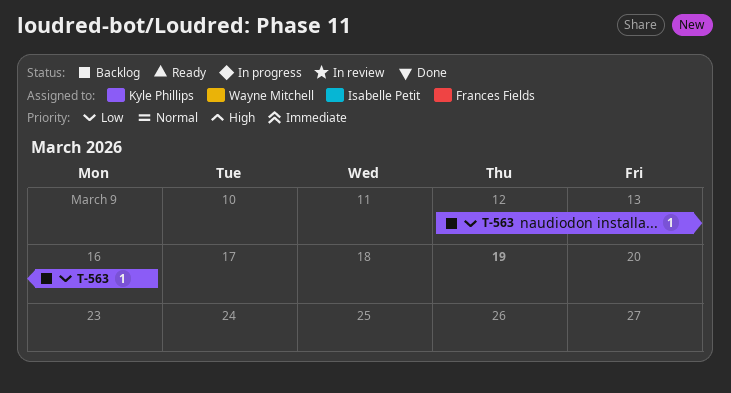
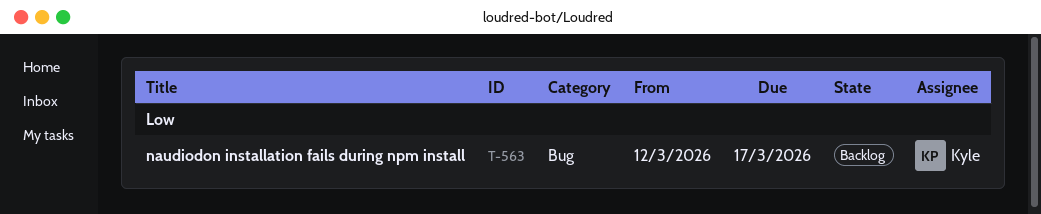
T-563, due: Mar 16 -> Mar 17

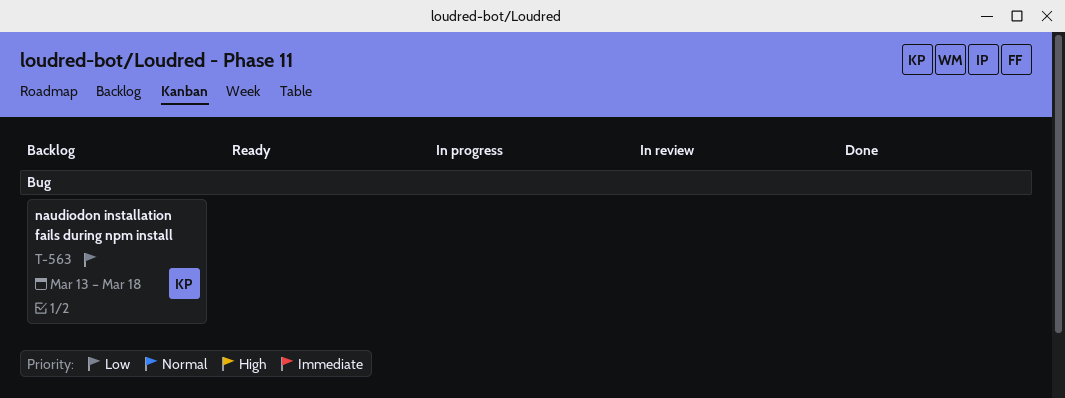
T-563, start: Mar 12 -> Mar 13
T-563, due: Mar 17 -> Mar 18

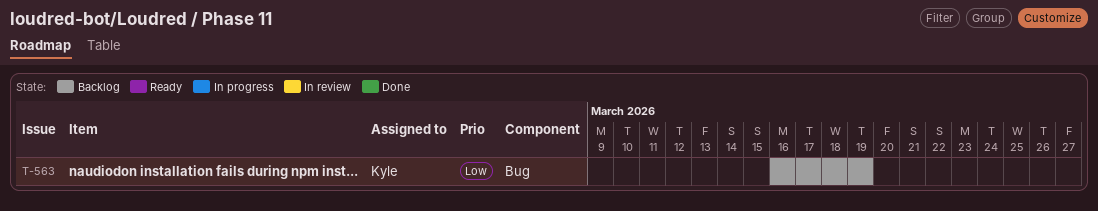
T-563, start: Mar 13 -> Mar 16
T-563, due: Mar 18 -> Mar 19

